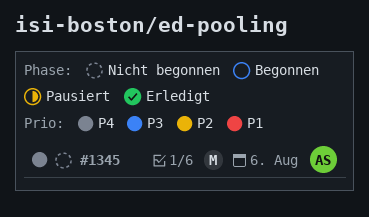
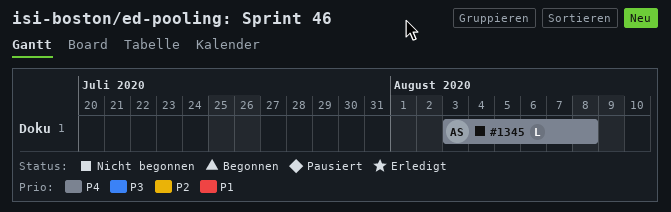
#1345, estimate: M -> L
#1345, due: Aug 6 -> Aug 8

